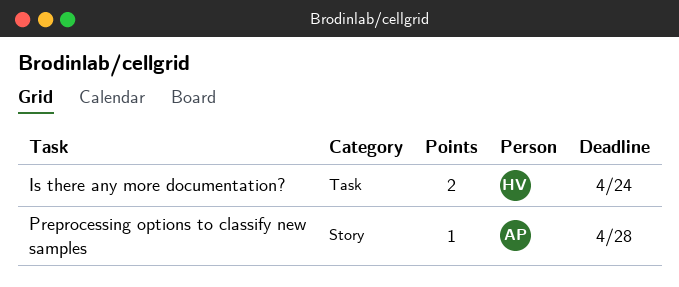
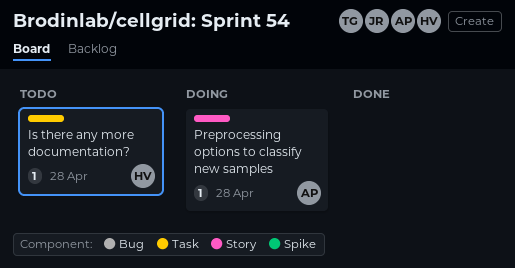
Is there any more documentation?, estimate: 2 -> 1
Is there any more documentation?, due: Apr 24 -> Apr 28

